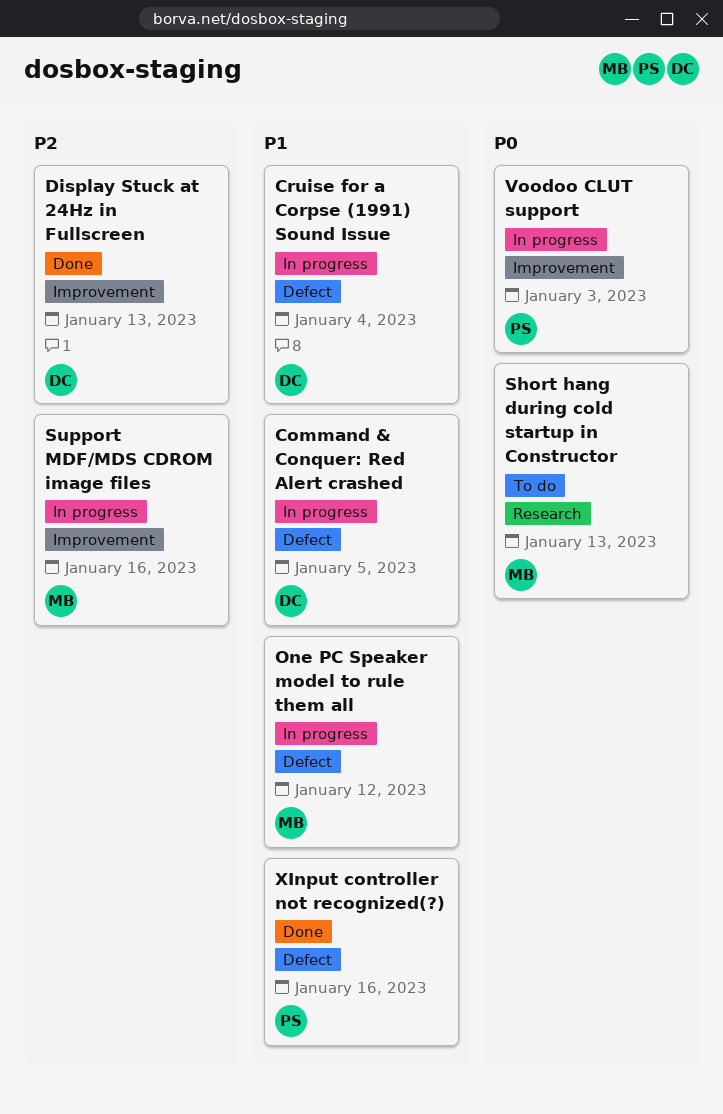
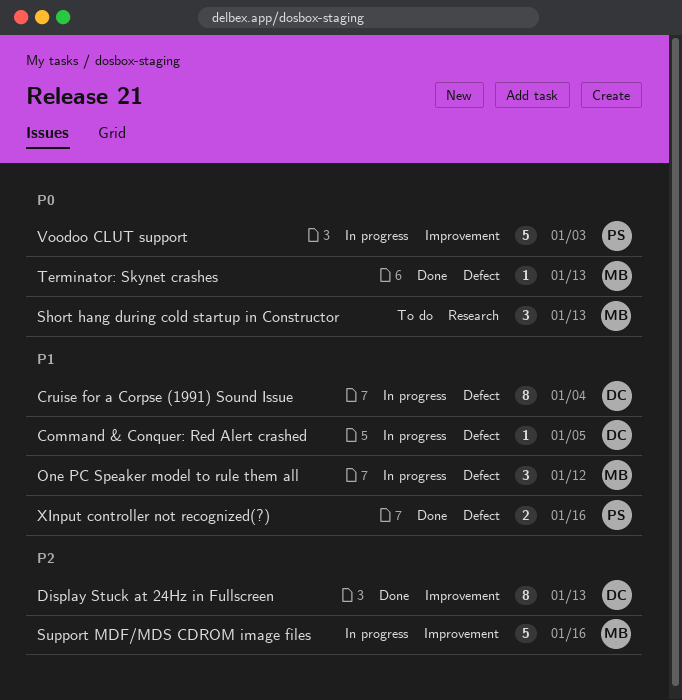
Terminator: Skynet crashes: none -> present

